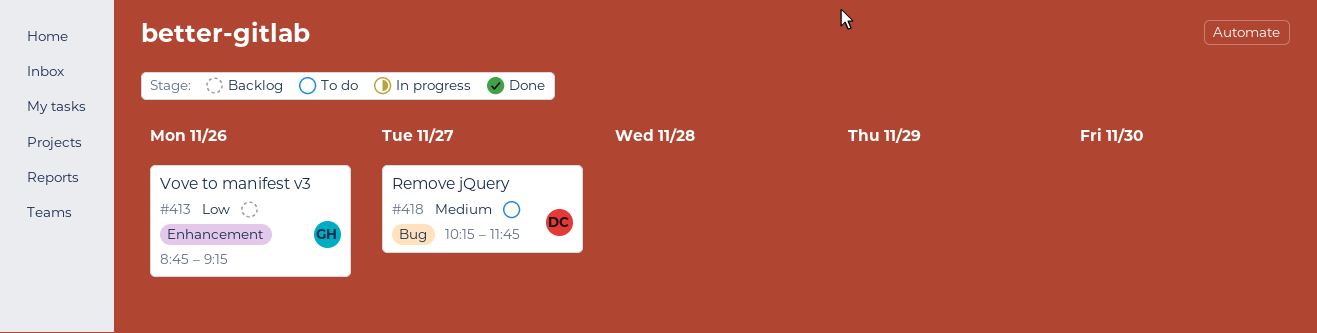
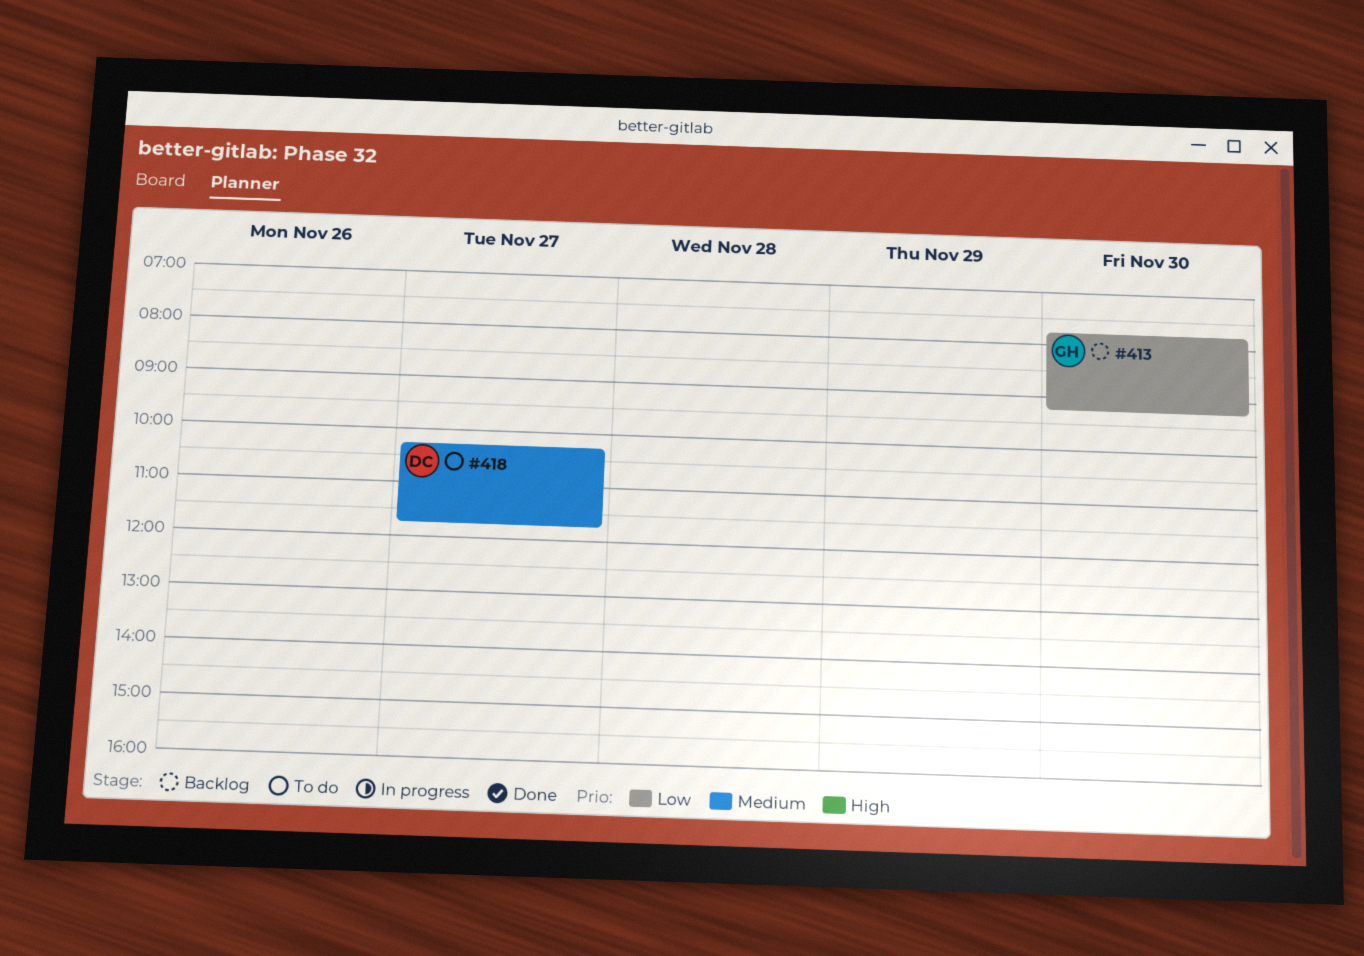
#413, day: Nov 26 -> Nov 30
#413, begins: 08:45 -> 07:45

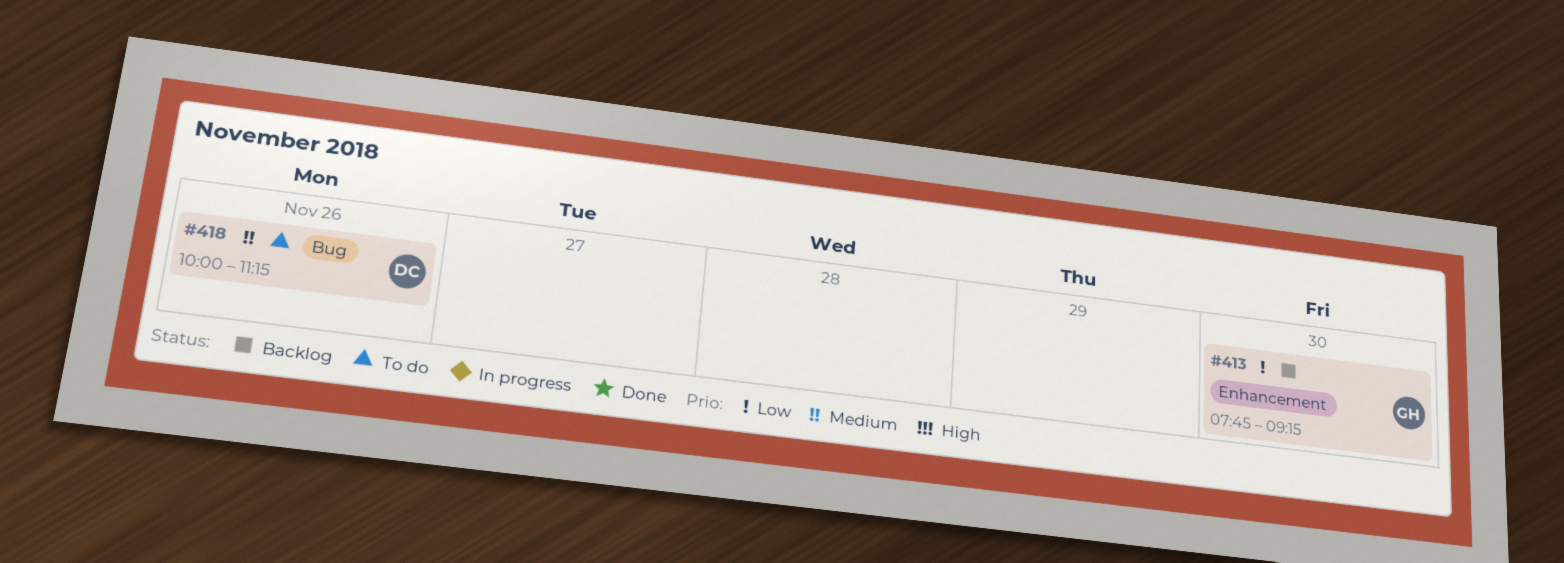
#418, day: Nov 27 -> Nov 26
#418, begins: 10:15 -> 10:00
#418, ends: 11:45 -> 11:15

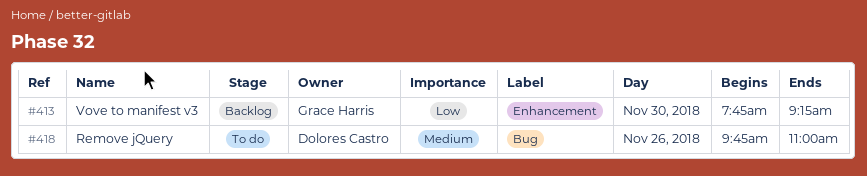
#418, begins: 10:00 -> 09:45
#418, ends: 11:15 -> 11:00

